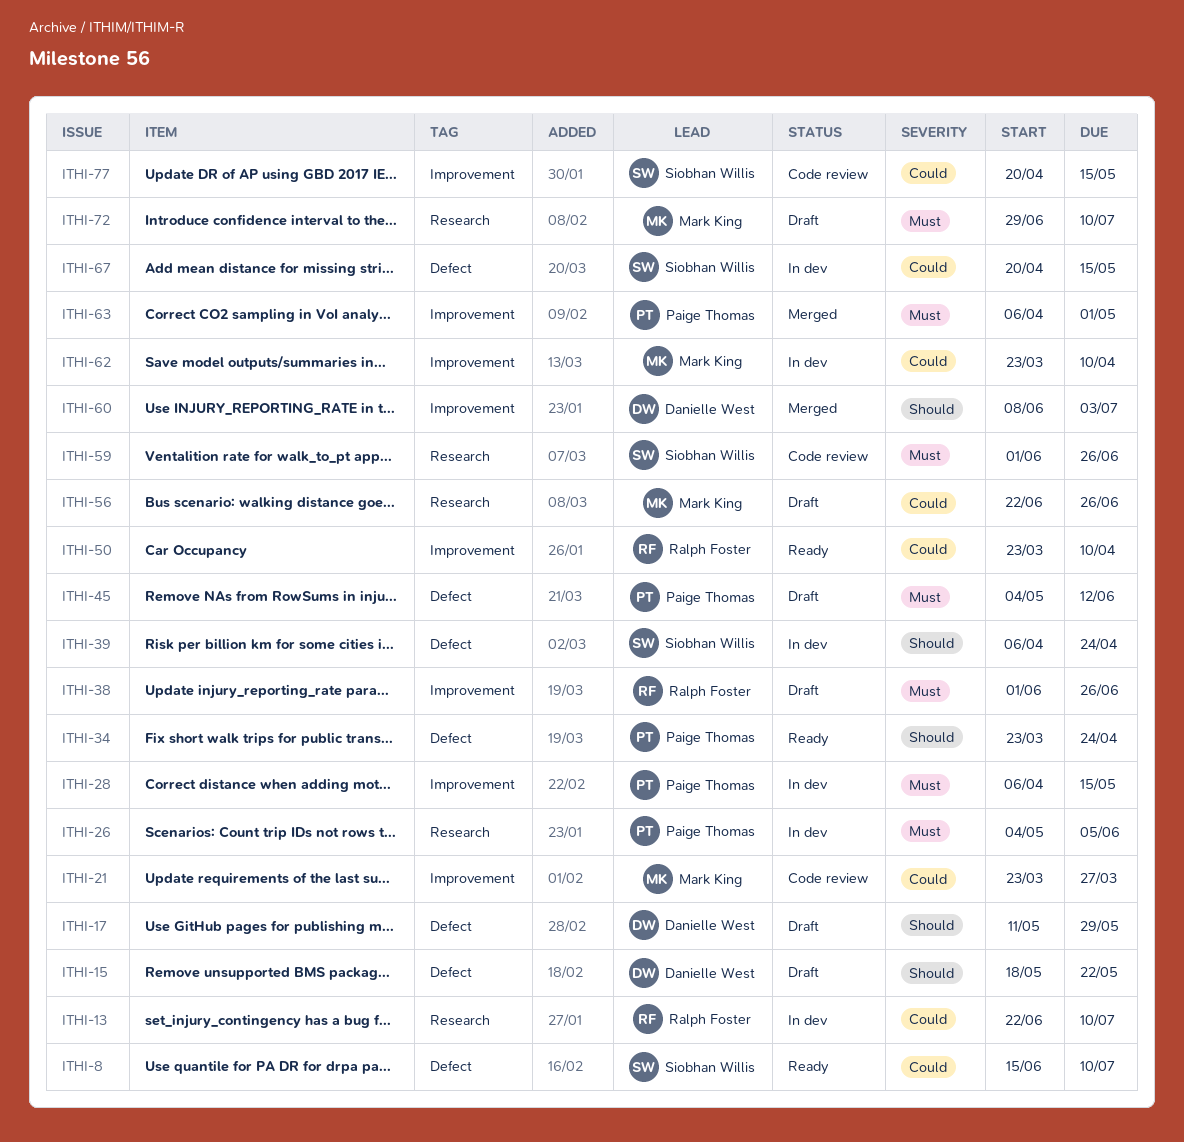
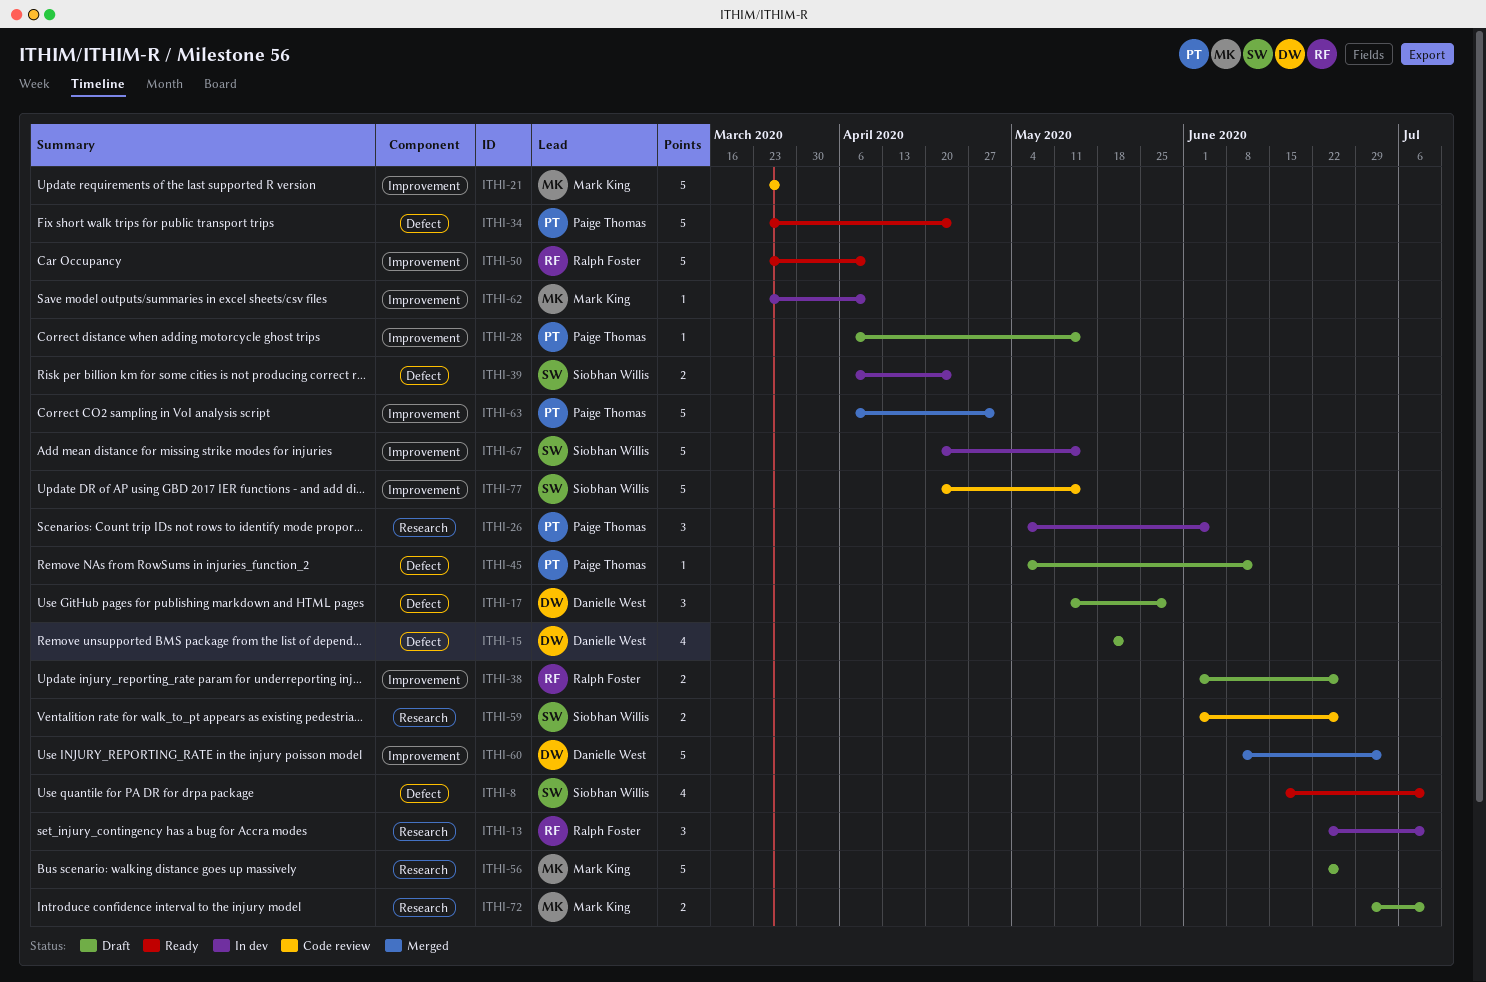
ITHI-28, status: In dev -> Draft
ITHI-67, label: Defect -> Improvement

